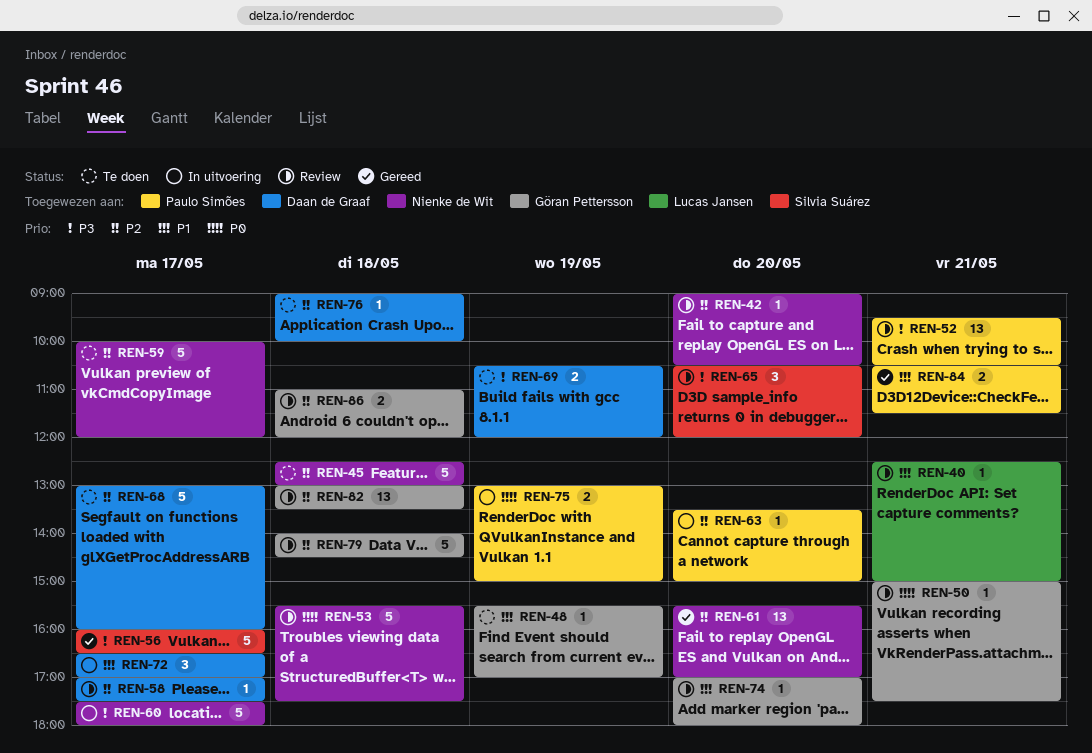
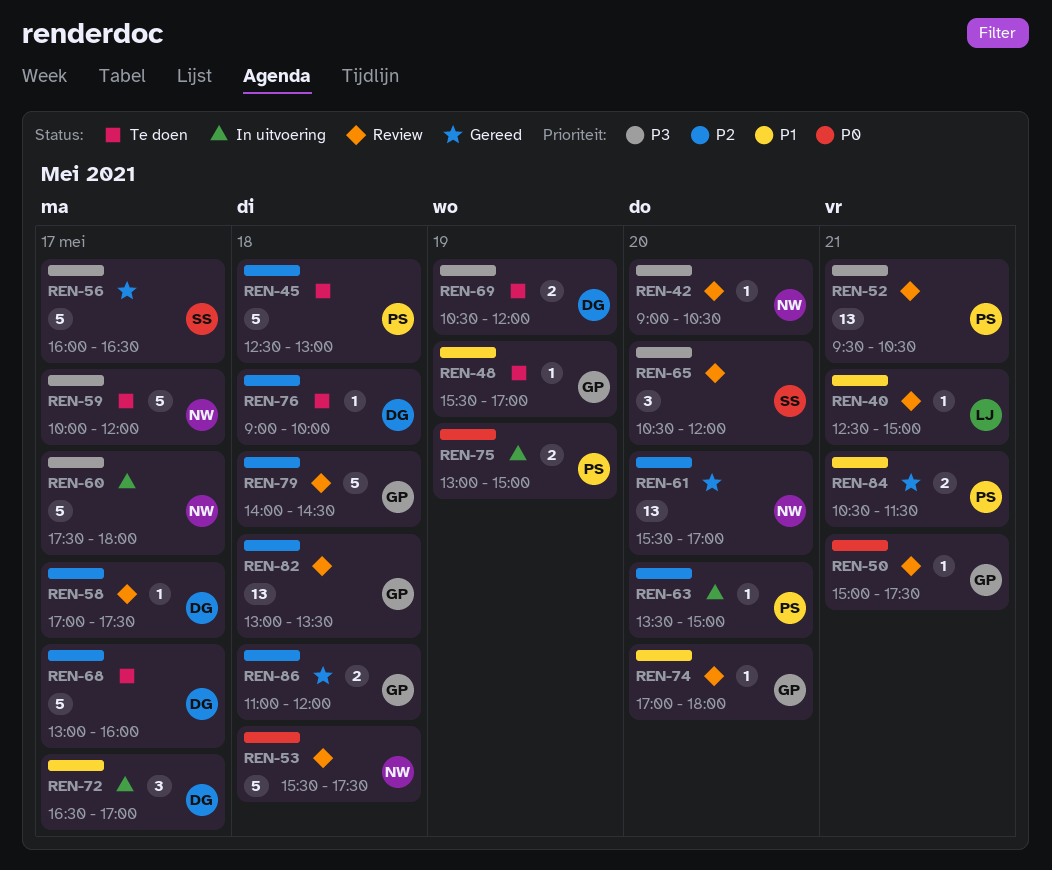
REN-42, priority: P2 -> P3
REN-45, owner: Nienke de Wit -> Paulo Simões
REN-59, priority: P2 -> P3
REN-86, status: Review -> Gereed

